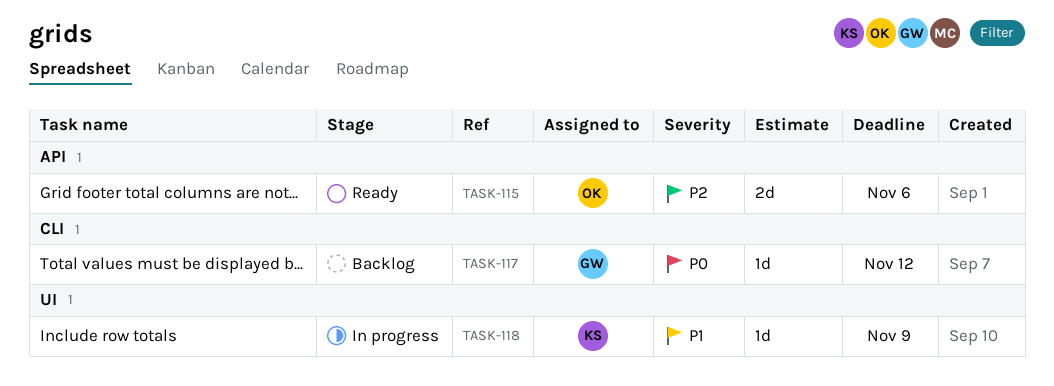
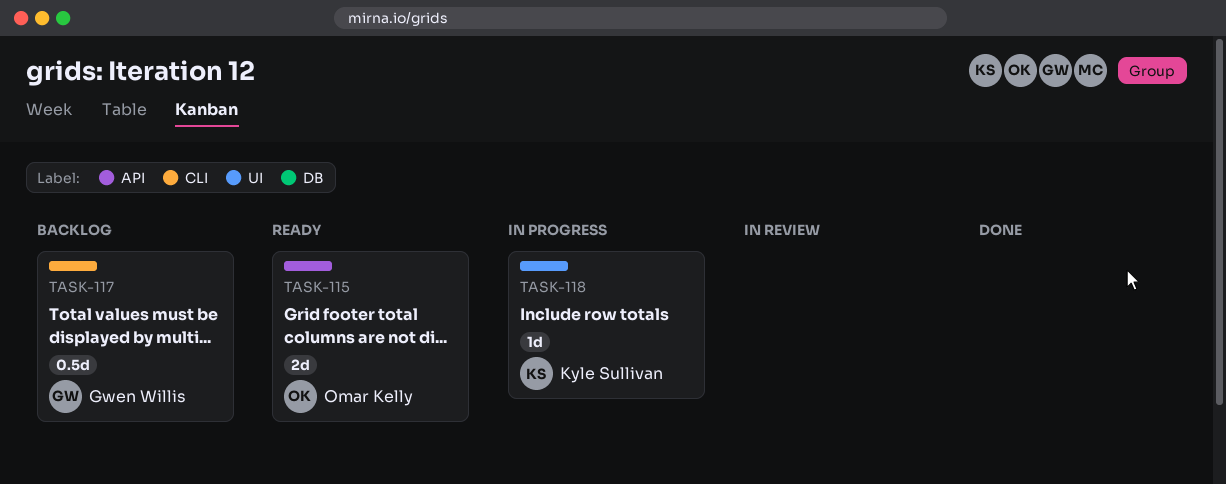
TASK-117, estimate: 1d -> 0.5d

